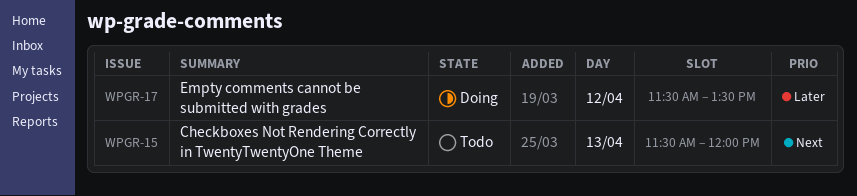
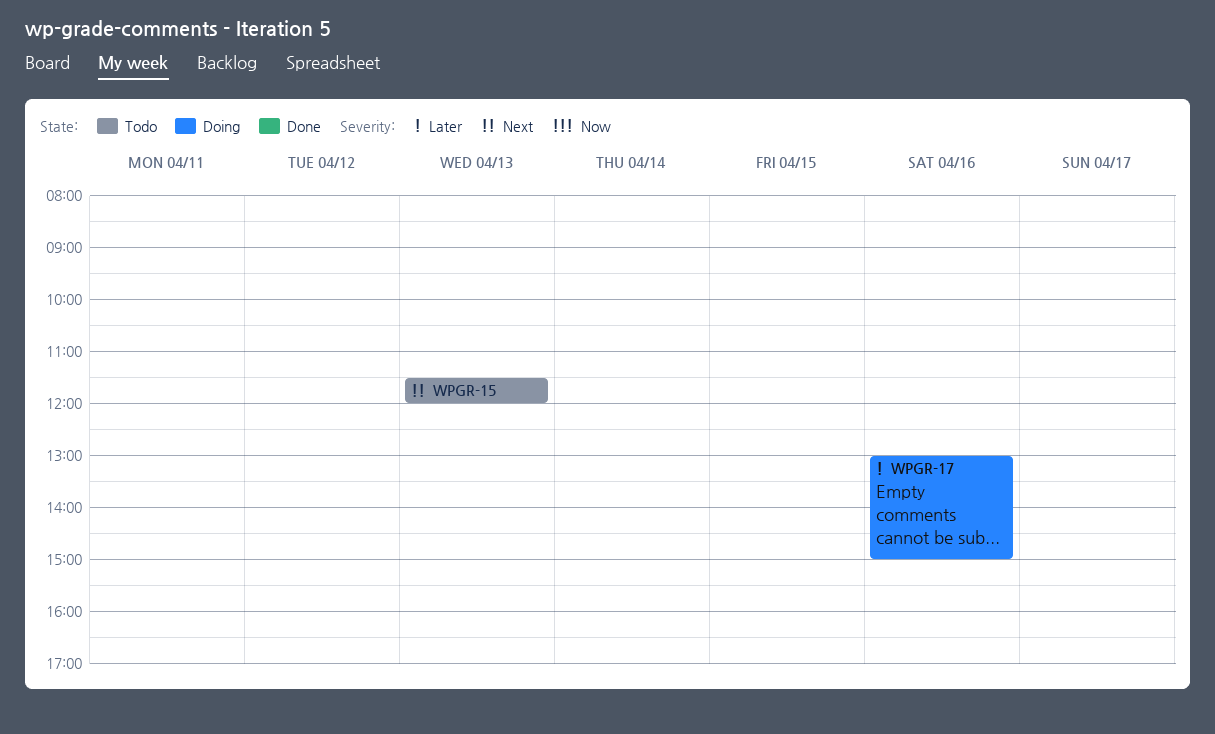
WPGR-17, day: Apr 12 -> Apr 16
WPGR-17, begins: 11:30 -> 13:00
WPGR-17, ends: 13:30 -> 15:00

